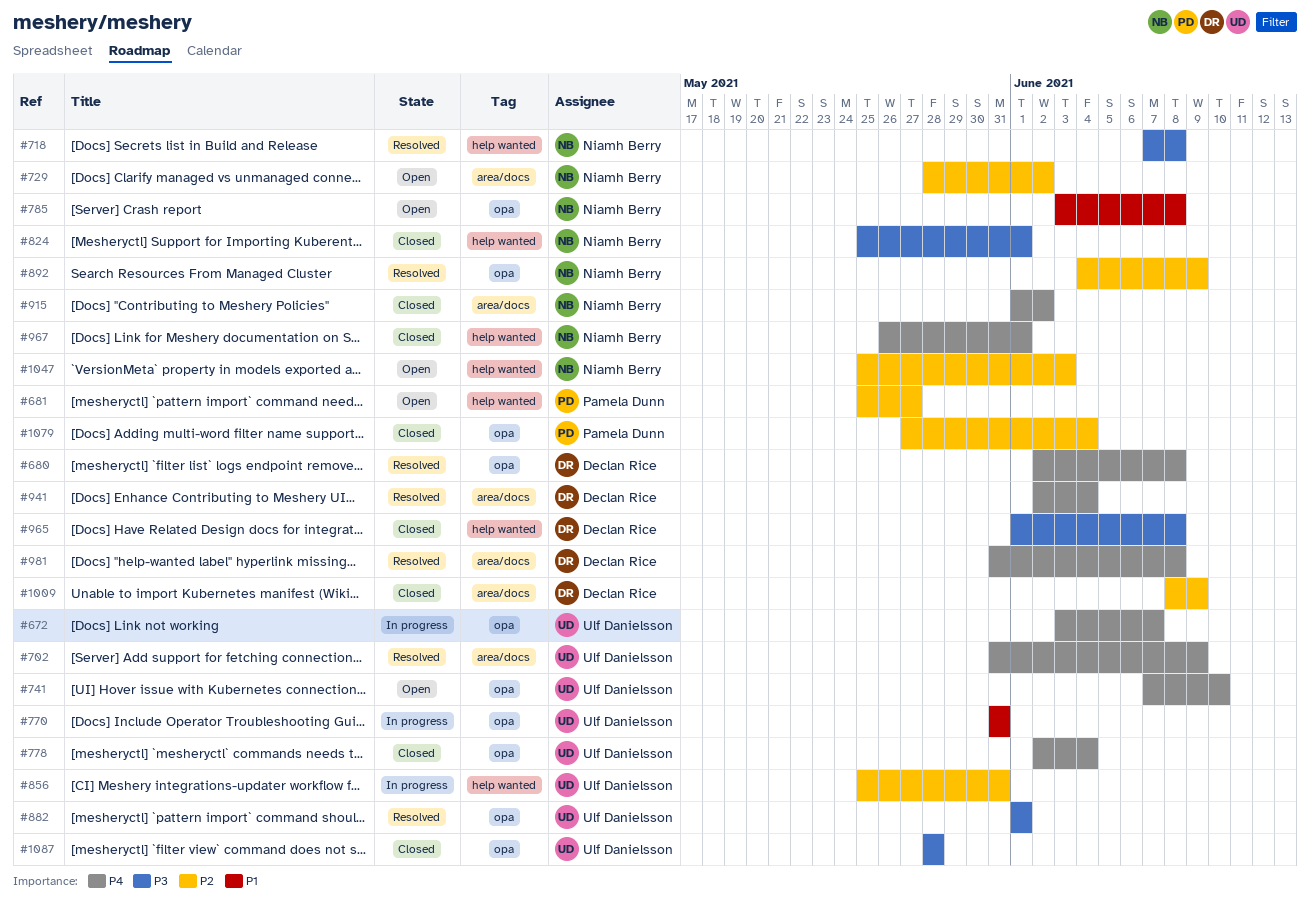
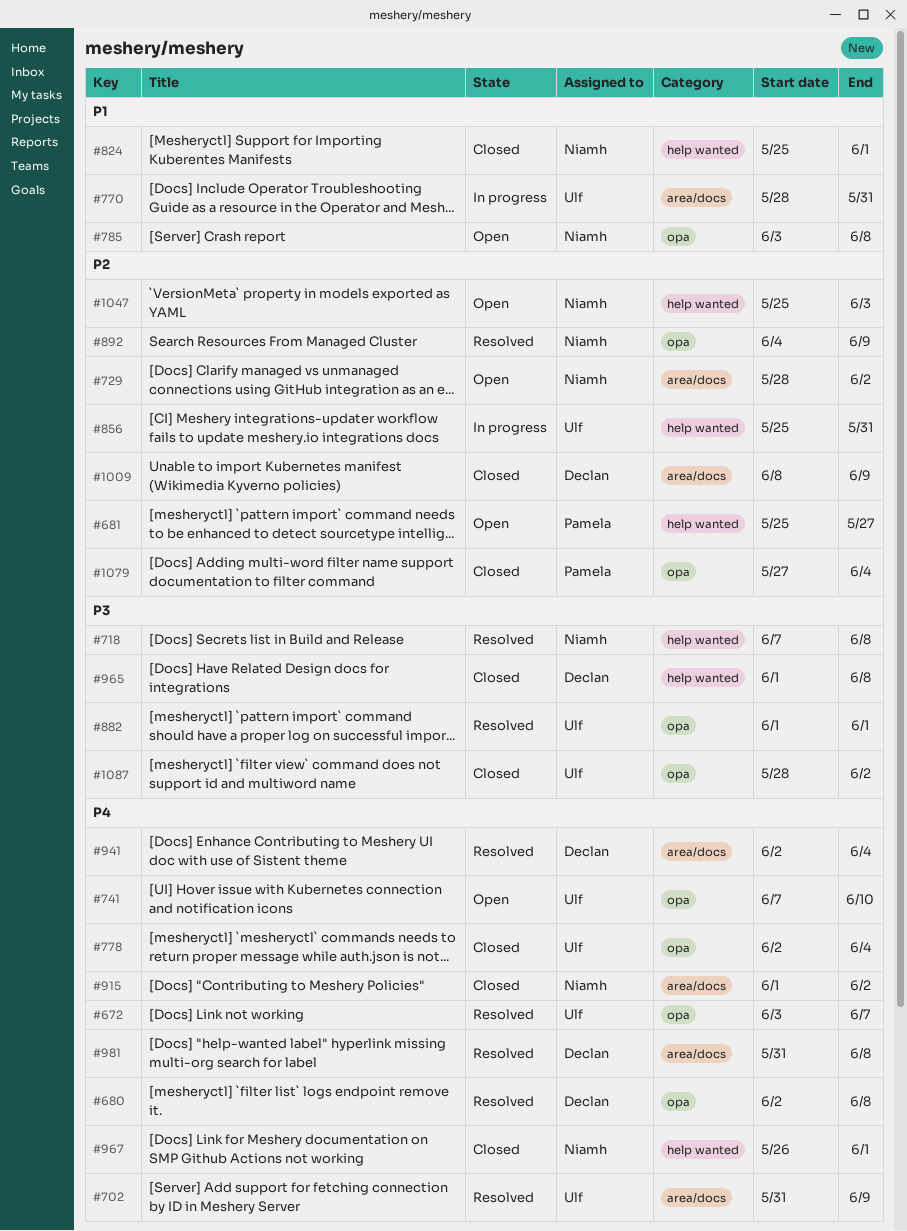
#672, status: In progress -> Resolved
#770, label: opa -> area/docs
#770, start: May 31 -> May 28
#824, priority: P3 -> P1
#1087, due: May 28 -> Jun 2

